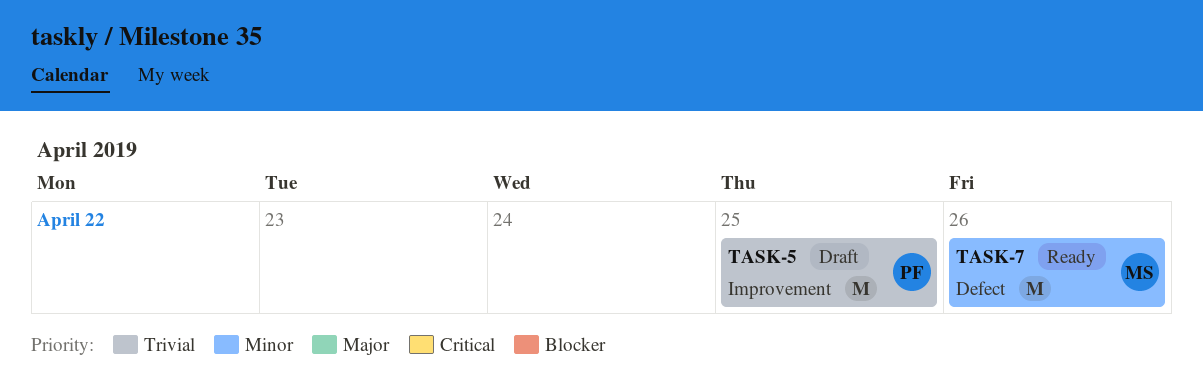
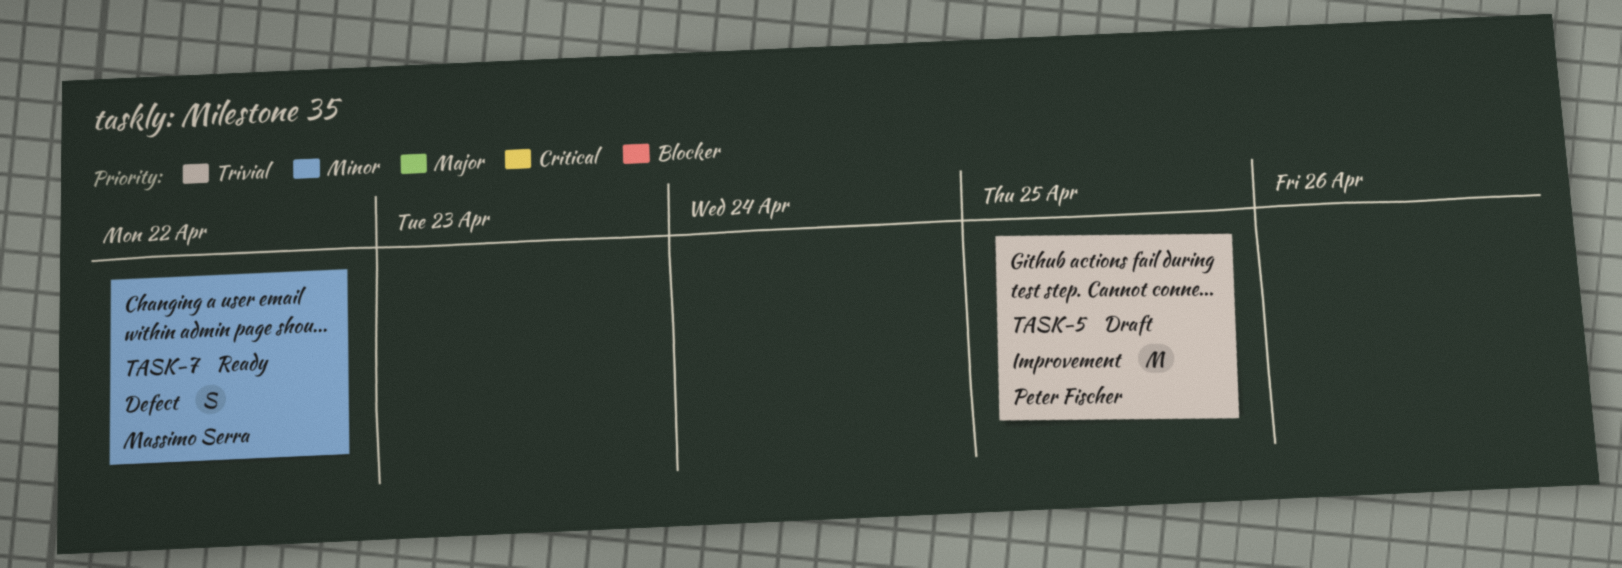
TASK-7, estimate: M -> S
TASK-7, due: Apr 26 -> Apr 22

